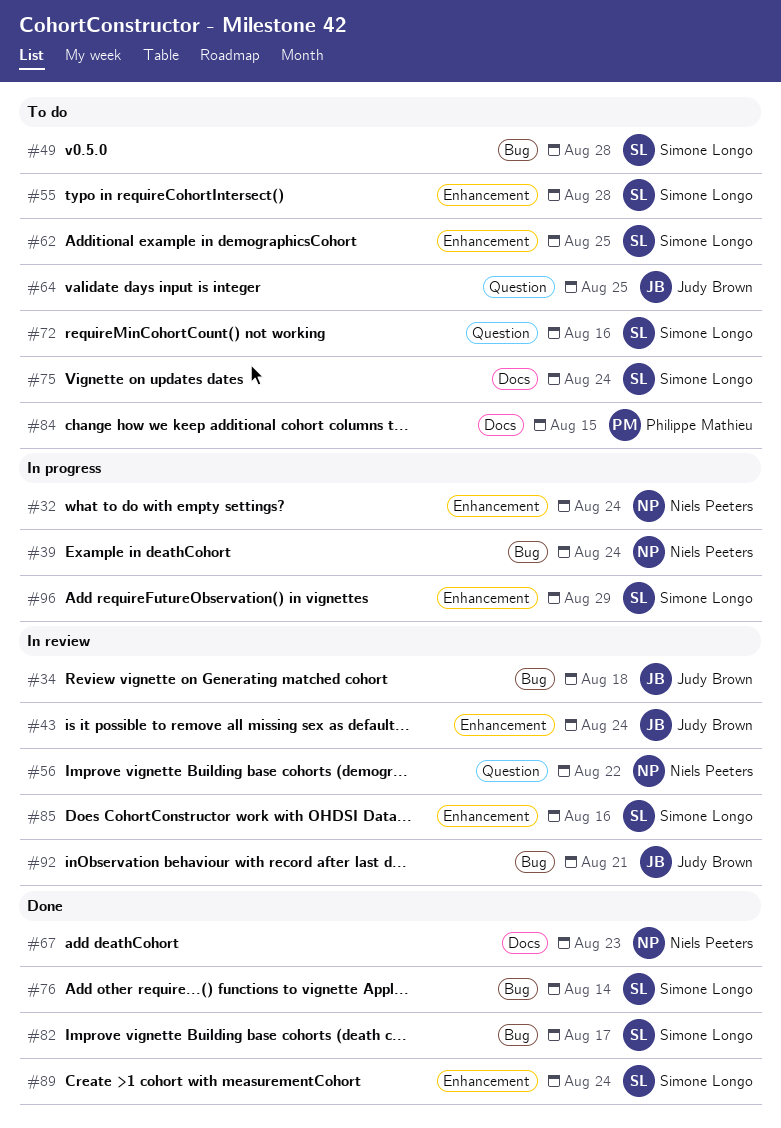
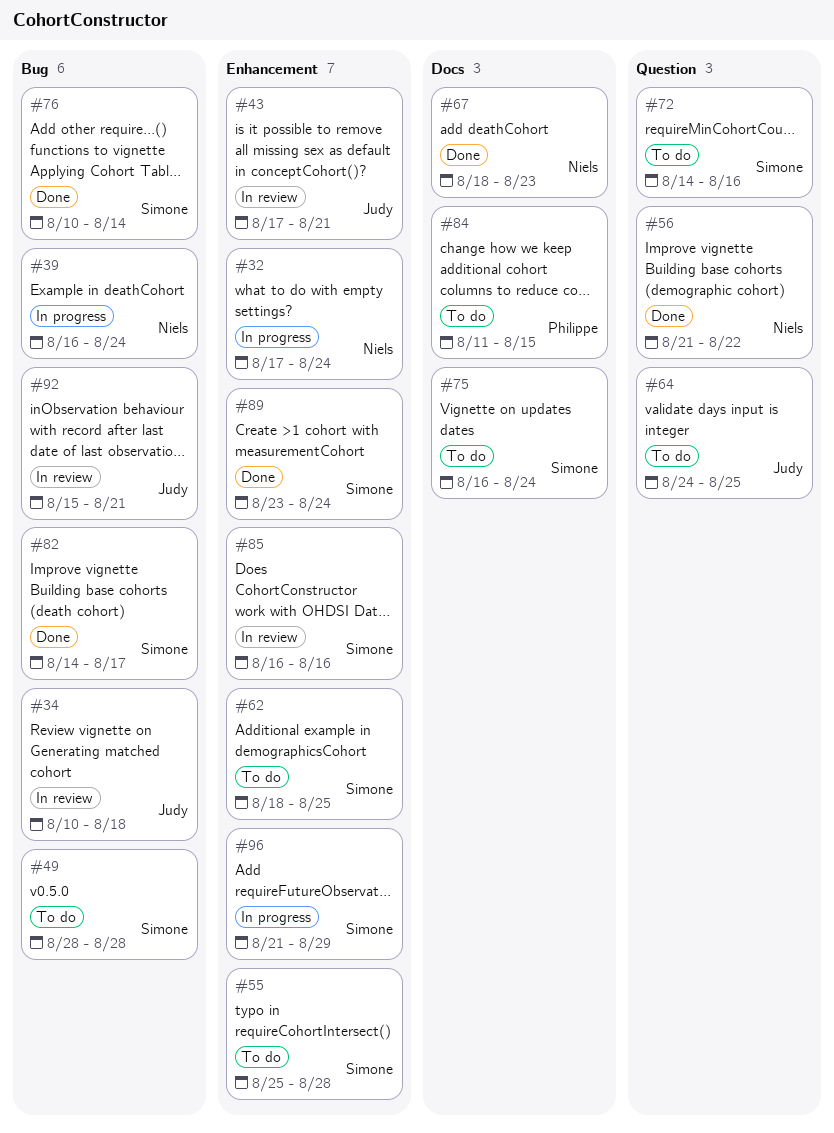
#43, due: Aug 24 -> Aug 21
#56, status: In review -> Done

